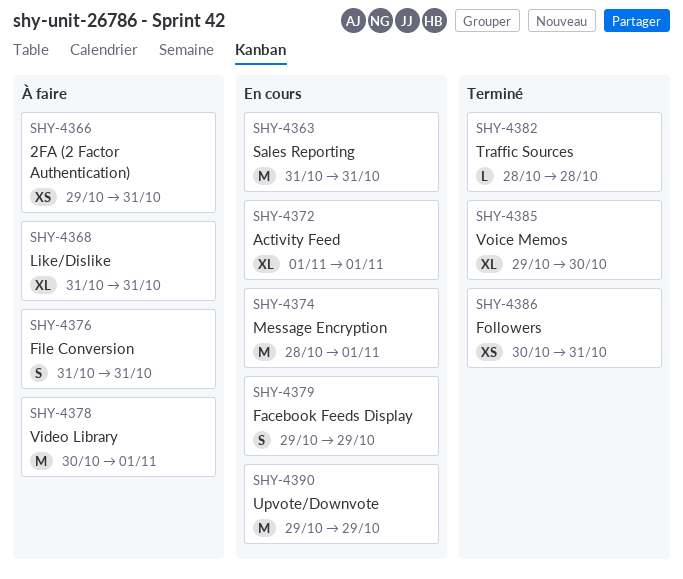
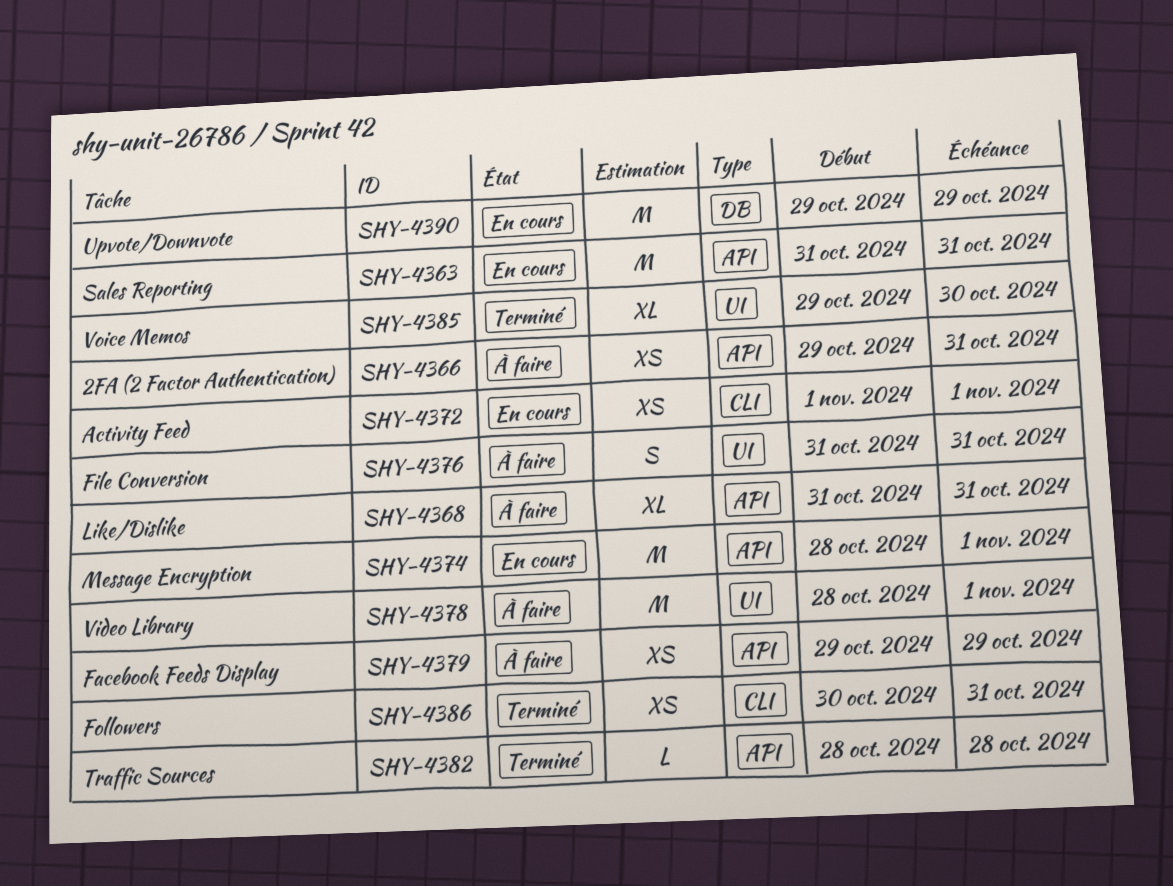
SHY-4372, estimate: XL -> XS
SHY-4378, start: Oct 30 -> Oct 28
SHY-4379, status: En cours -> À faire
SHY-4379, estimate: S -> XS

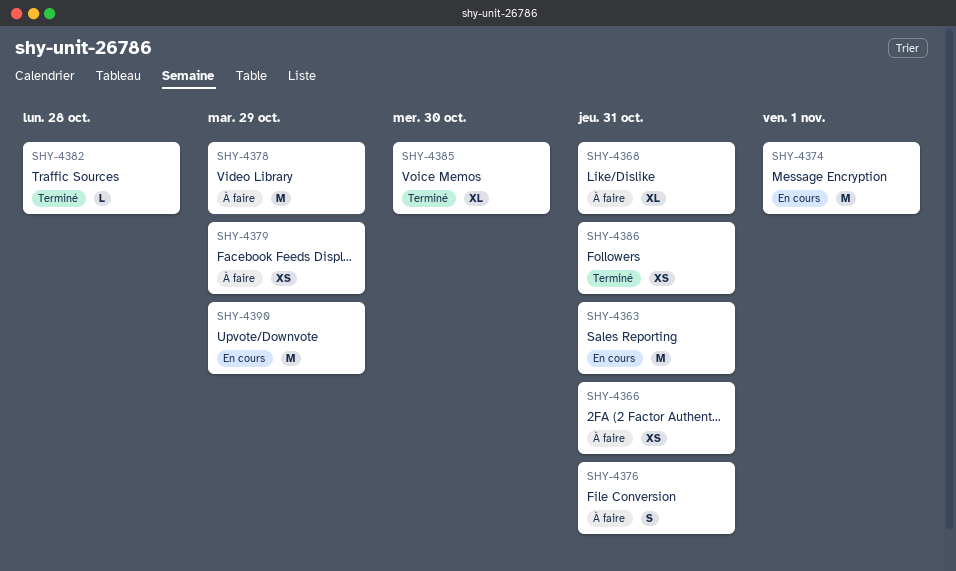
SHY-4372: present -> none
SHY-4378, due: Nov 1 -> Oct 29

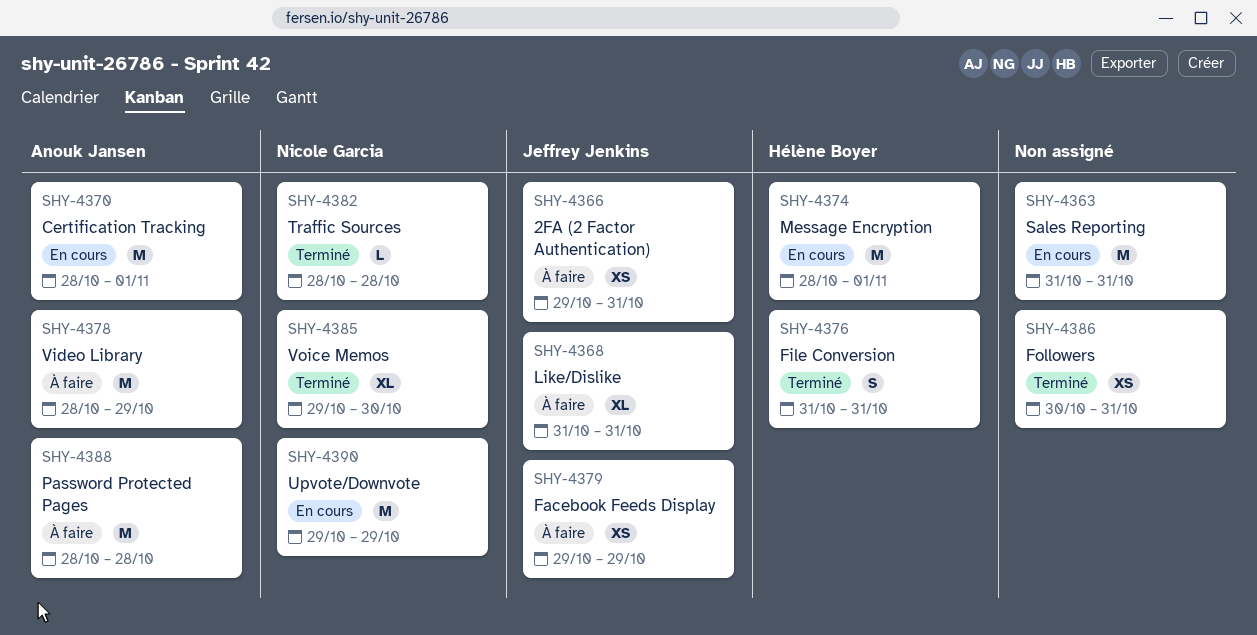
SHY-4370: none -> present
SHY-4376, status: À faire -> Terminé
SHY-4388: none -> present

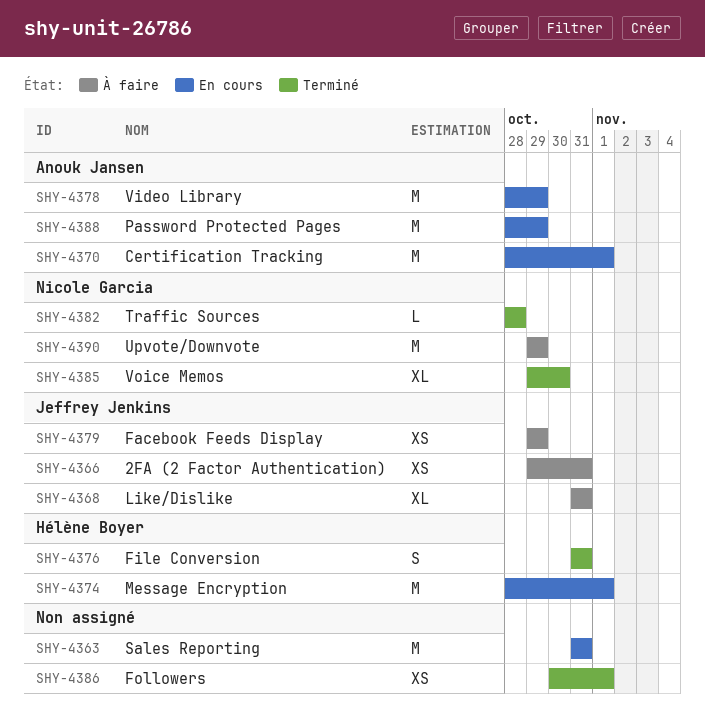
SHY-4378, status: À faire -> En cours
SHY-4386, due: Oct 31 -> Nov 1
SHY-4388, status: À faire -> En cours
SHY-4388, due: Oct 28 -> Oct 29
SHY-4390, status: En cours -> À faire

